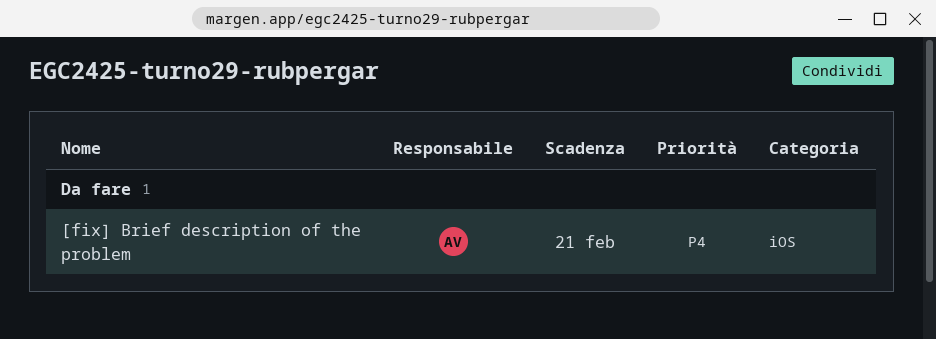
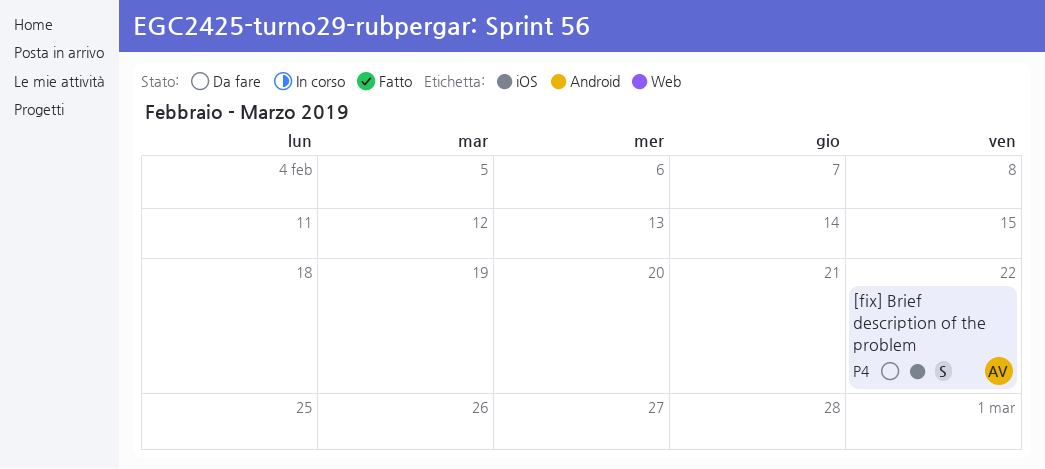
[fix] Brief description of the problem, due: Feb 21 -> Feb 22

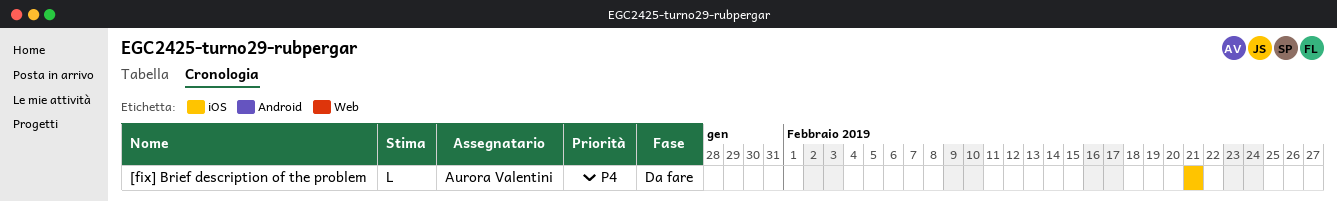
[fix] Brief description of the problem, estimate: S -> L
[fix] Brief description of the problem, due: Feb 22 -> Feb 21

